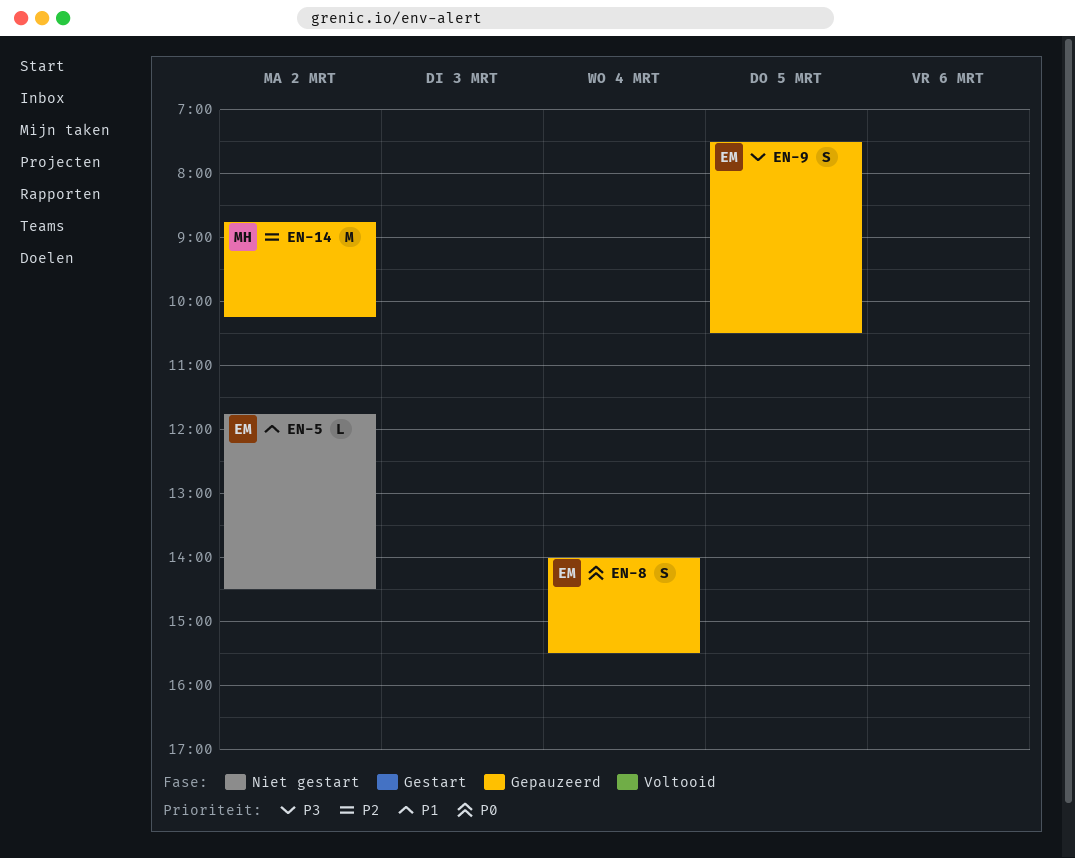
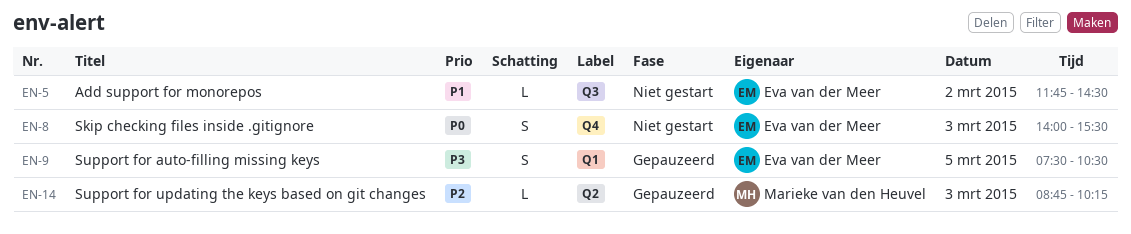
EN-8, status: Gepauzeerd -> Niet gestart
EN-8, day: Mar 4 -> Mar 3
EN-14, estimate: M -> L
EN-14, day: Mar 2 -> Mar 3

